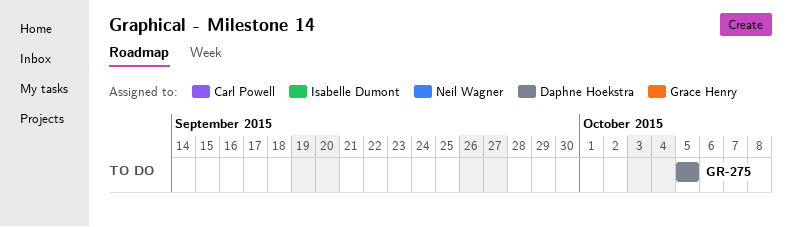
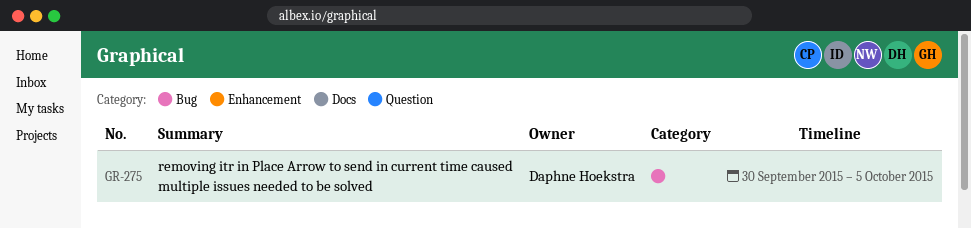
GR-275, start: Oct 5 -> Sep 30

